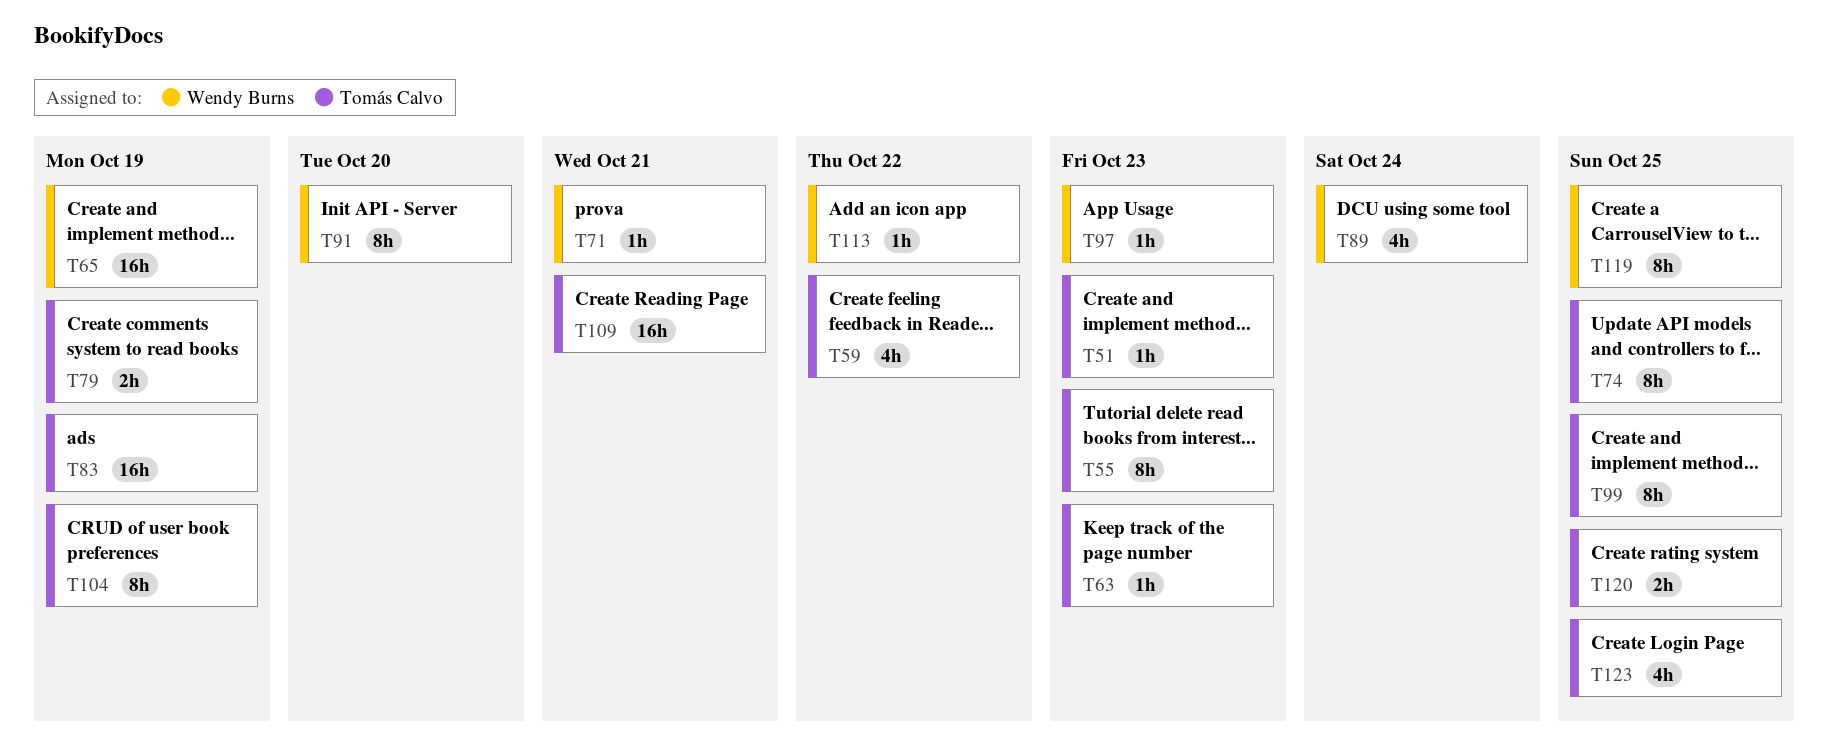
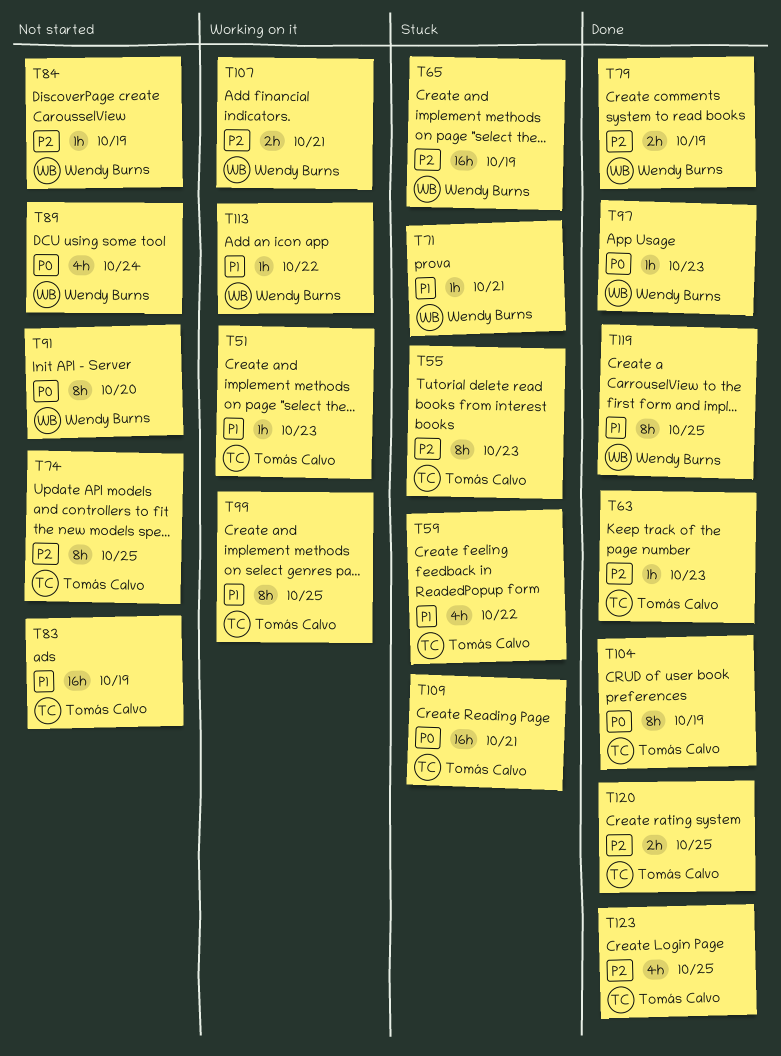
T79, owner: Tomás Calvo -> Wendy Burns
T84: none -> present
T107: none -> present

